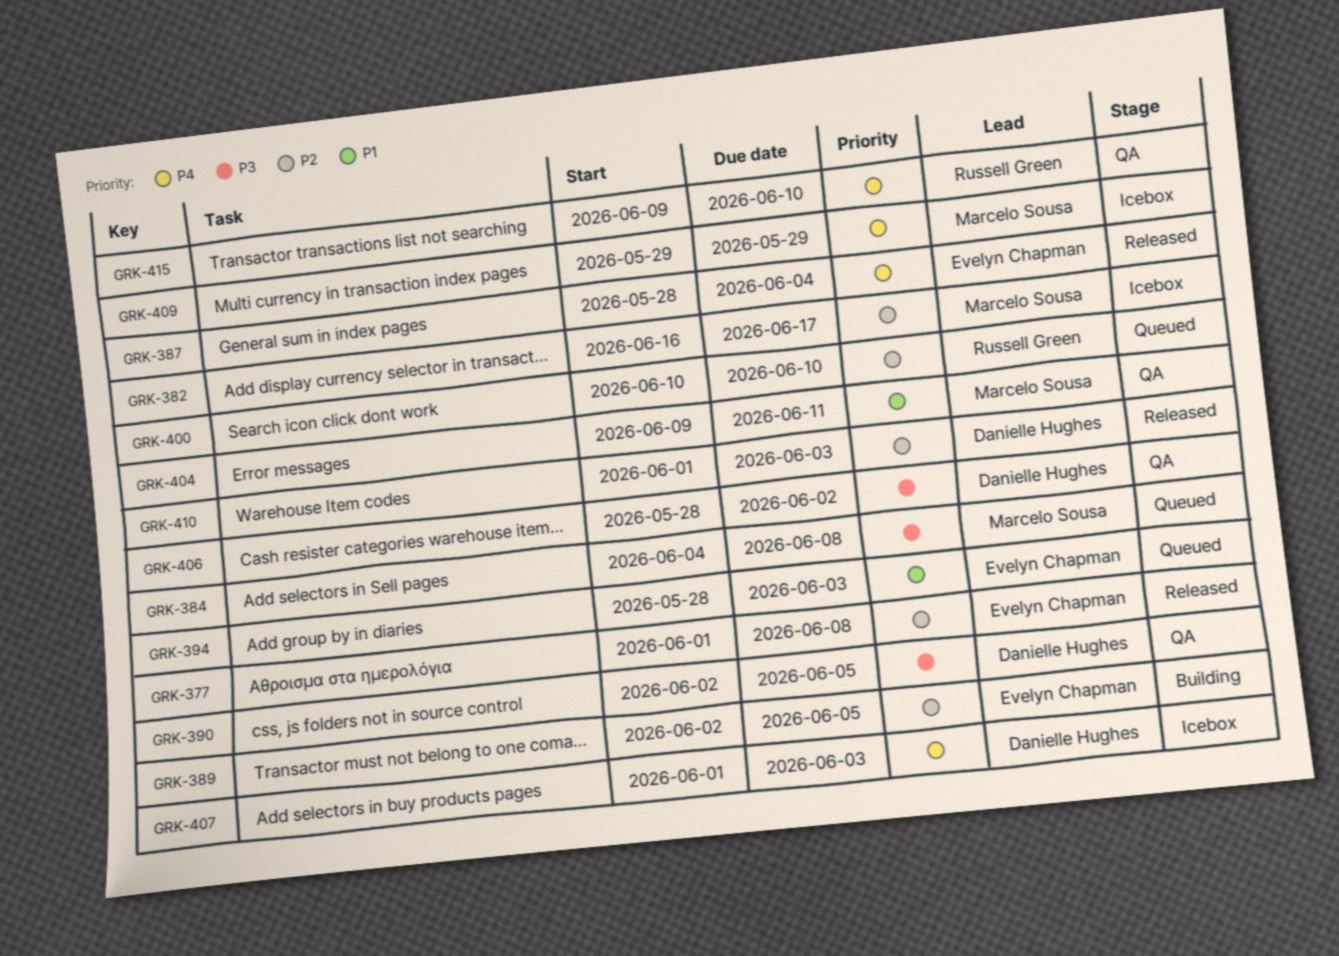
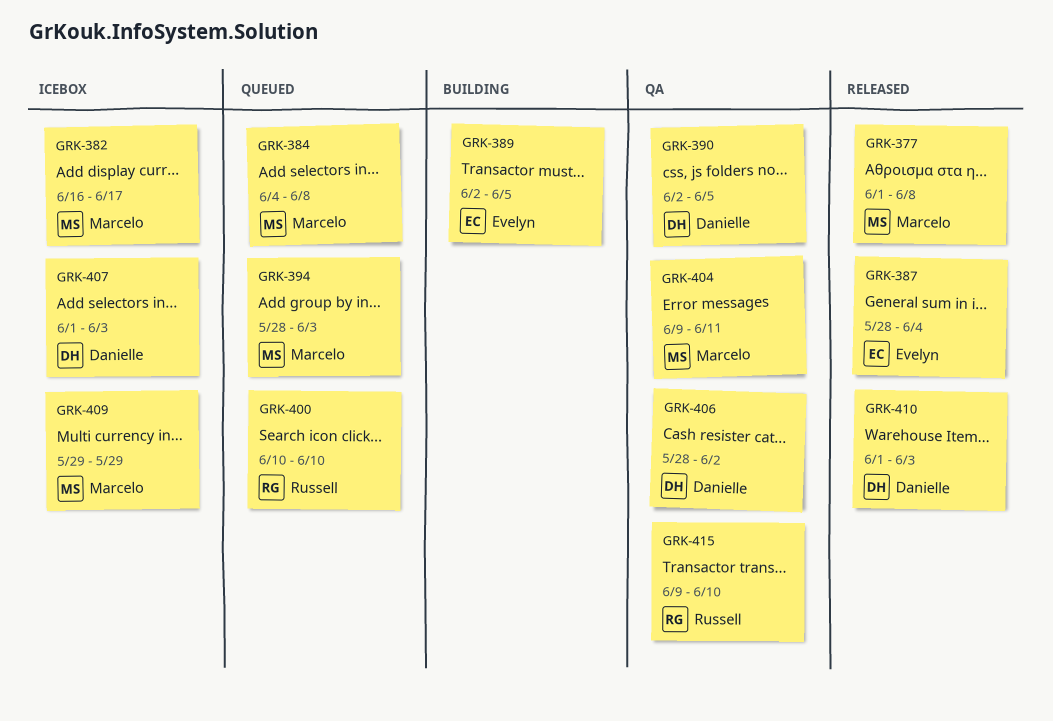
GRK-377, owner: Evelyn Chapman -> Marcelo Sousa
GRK-394, owner: Evelyn Chapman -> Marcelo Sousa

